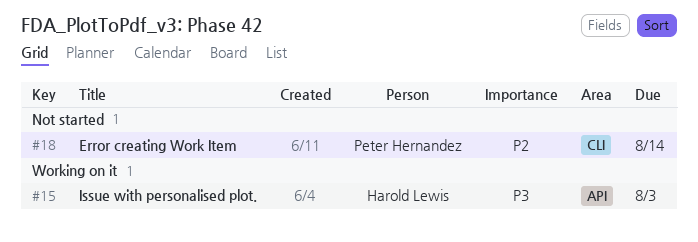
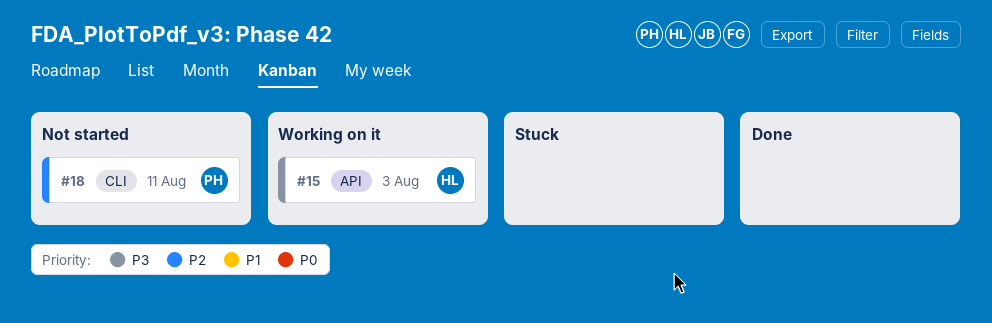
#18, due: Aug 14 -> Aug 11

